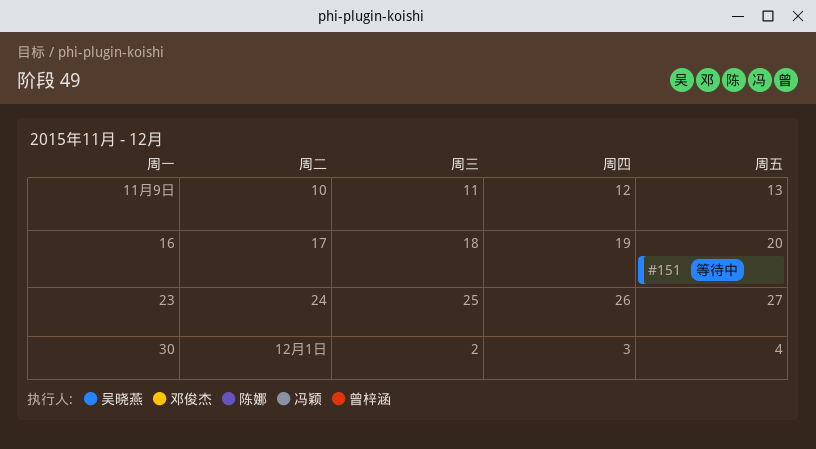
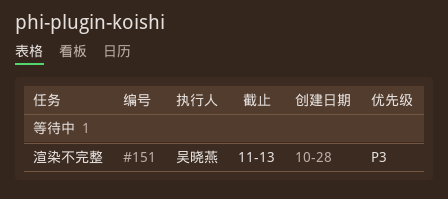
#151, due: Nov 20 -> Nov 13

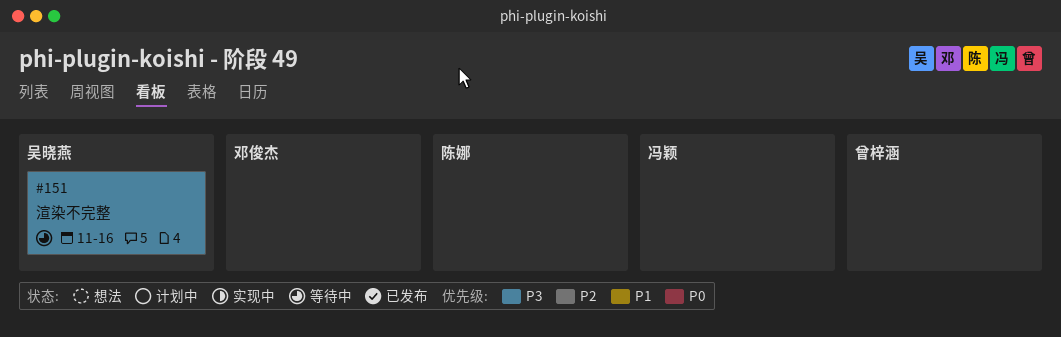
#151, due: Nov 13 -> Nov 16

